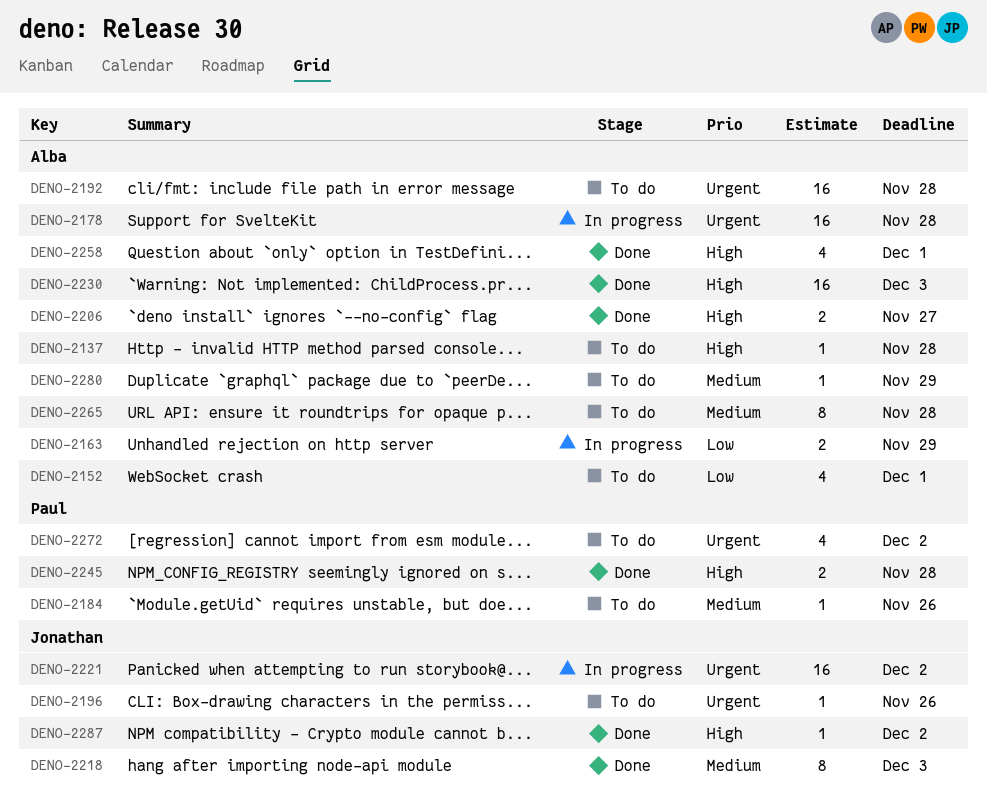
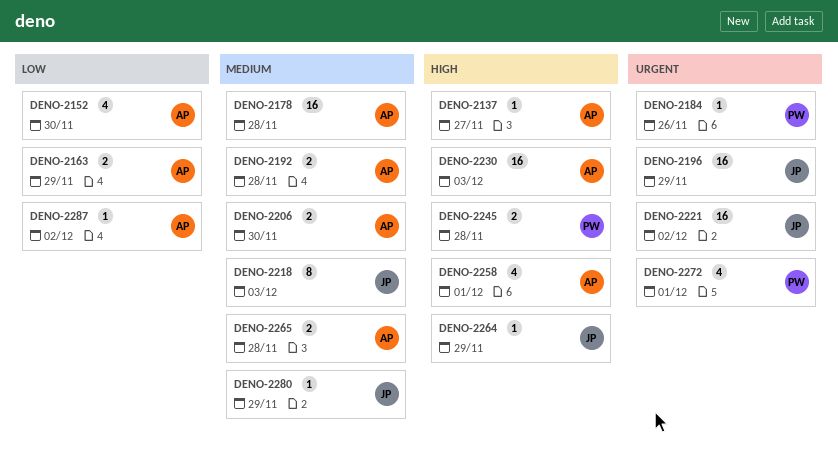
DENO-2137, due: Nov 28 -> Nov 27
DENO-2152, due: Dec 1 -> Nov 30
DENO-2178, priority: Urgent -> Medium
DENO-2184, priority: Medium -> Urgent
DENO-2192, priority: Urgent -> Medium
DENO-2192, estimate: 16 -> 2
DENO-2196, estimate: 1 -> 16
DENO-2196, due: Nov 26 -> Nov 29
DENO-2206, priority: High -> Medium
DENO-2206, due: Nov 27 -> Nov 30
DENO-2264: none -> present
DENO-2265, estimate: 8 -> 2
DENO-2272, due: Dec 2 -> Dec 1
DENO-2280, owner: Alba -> Jonathan
DENO-2287, owner: Jonathan -> Alba
DENO-2287, priority: High -> Low

